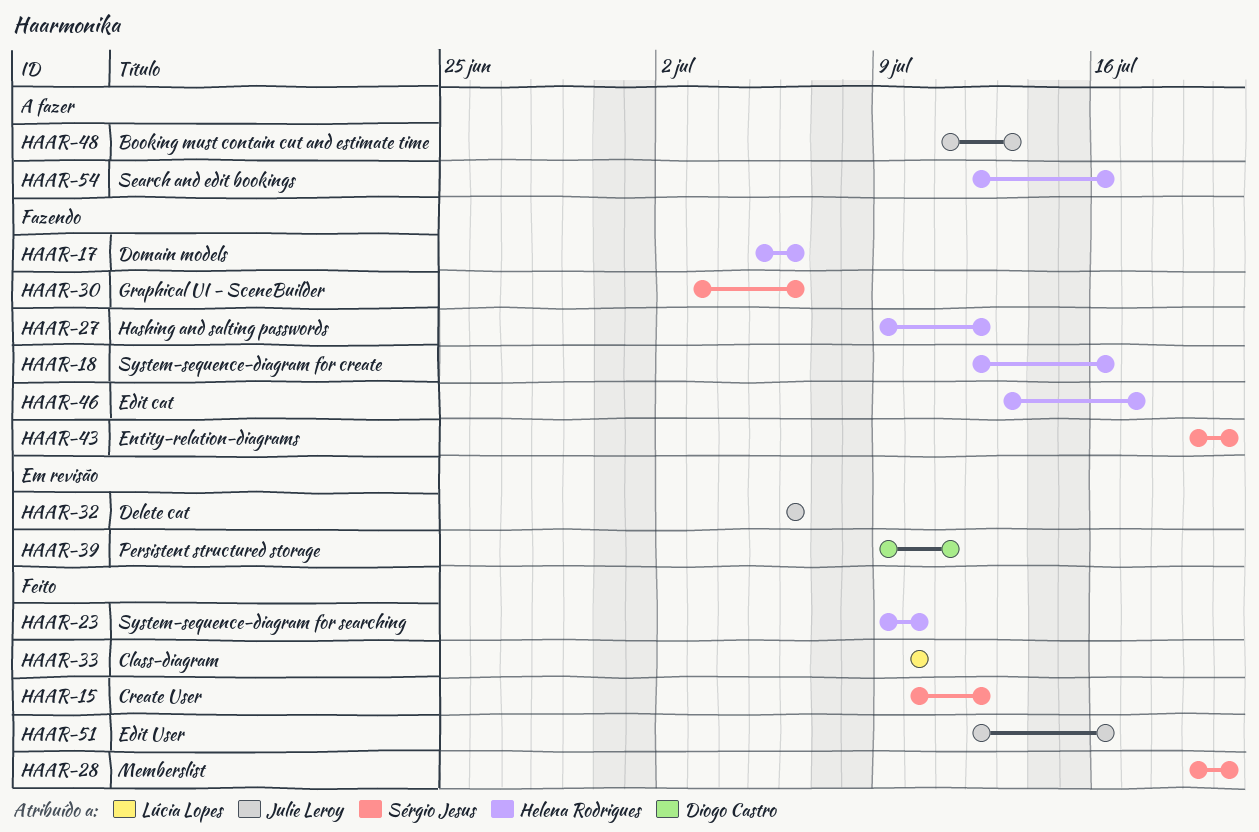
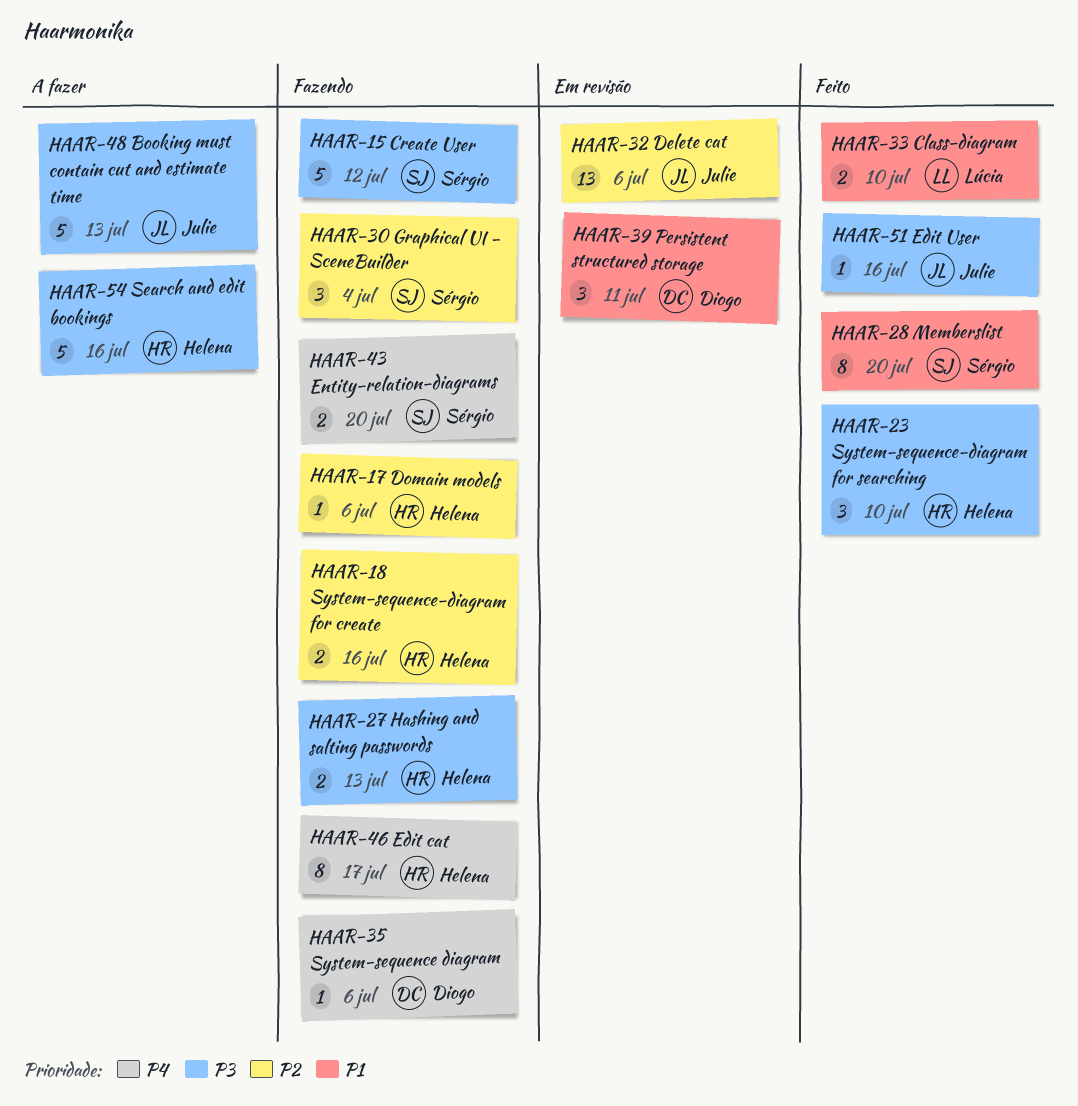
HAAR-15, status: Feito -> Fazendo
HAAR-27, due: Jul 12 -> Jul 13
HAAR-30, due: Jul 6 -> Jul 4
HAAR-35: none -> present

